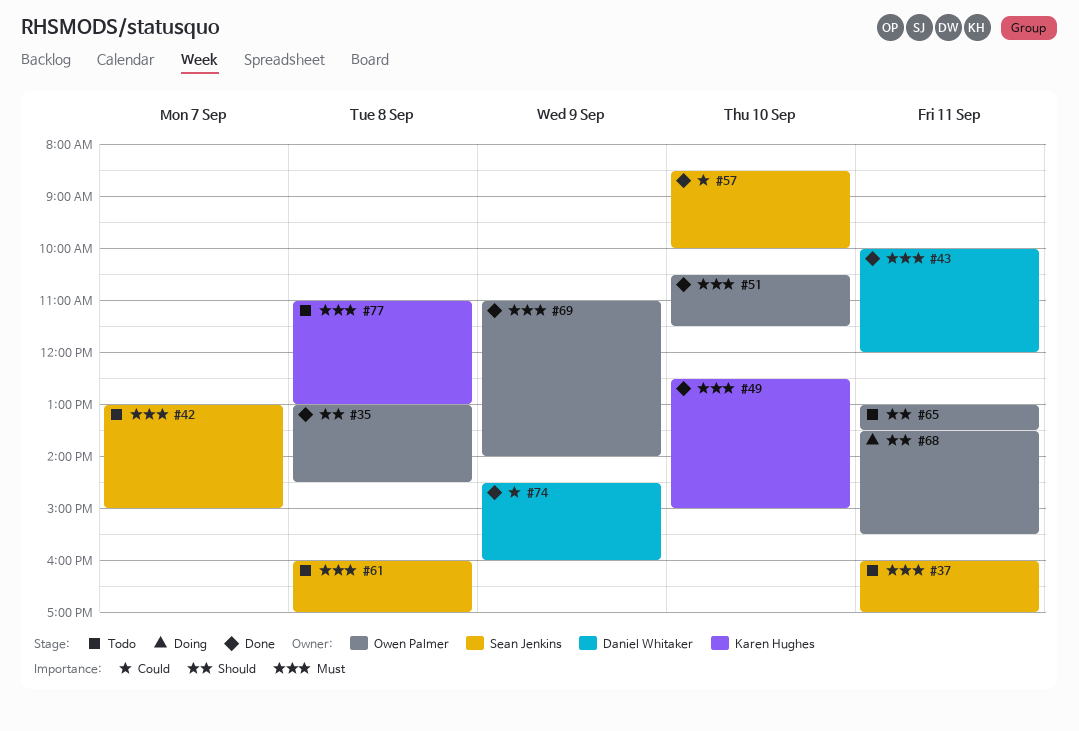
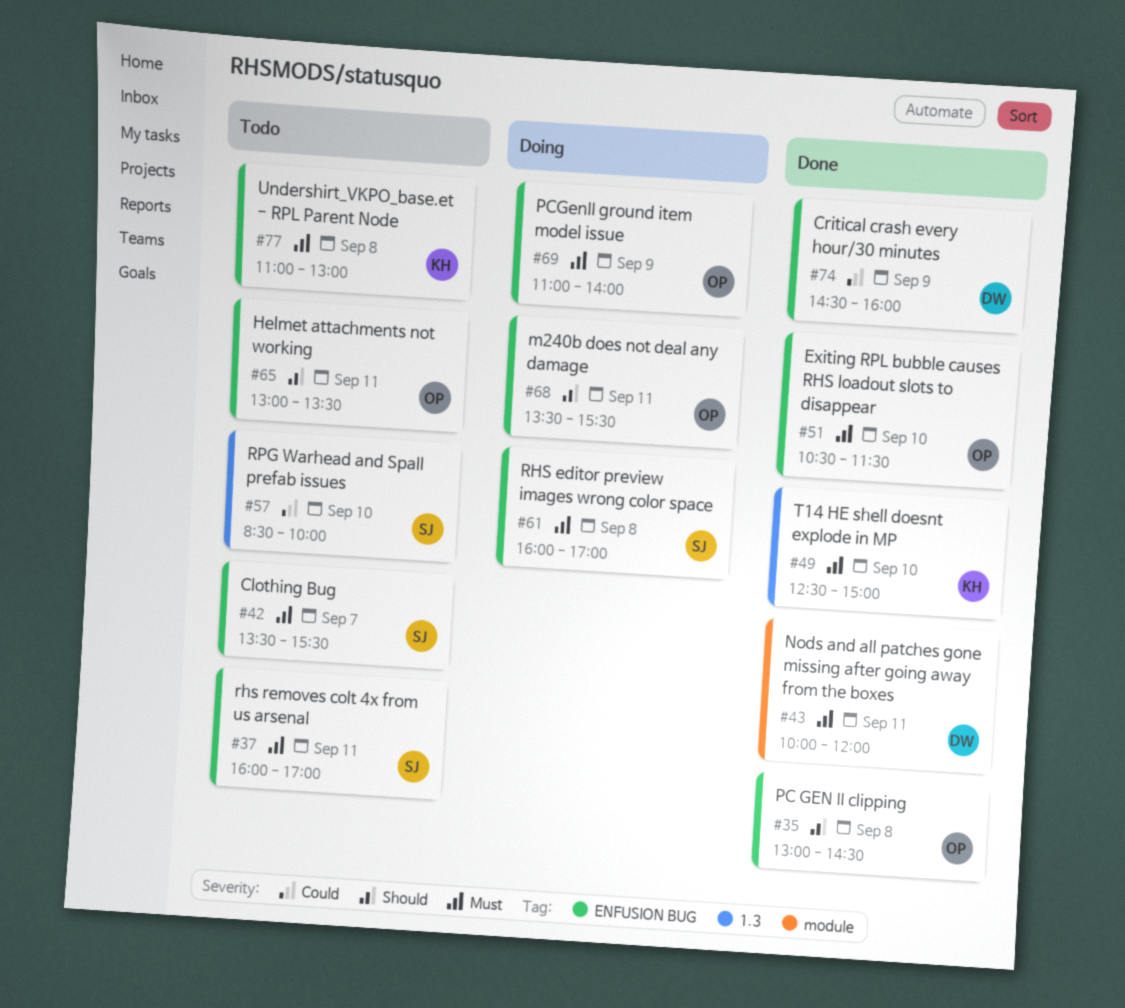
#42, begins: 13:00 -> 13:30
#42, ends: 15:00 -> 15:30
#57, status: Done -> Todo
#61, status: Todo -> Doing
#69, status: Done -> Doing

